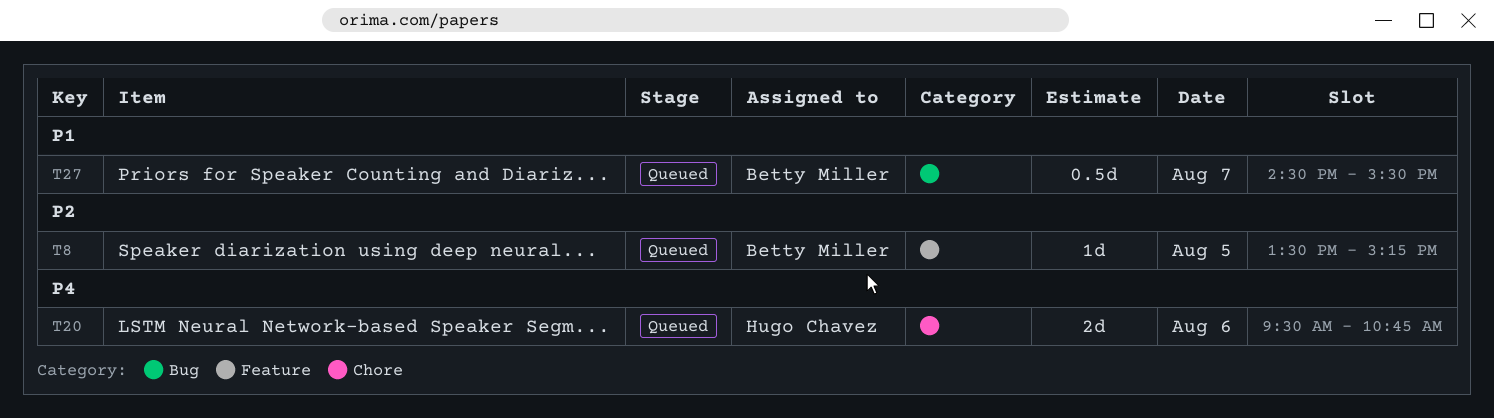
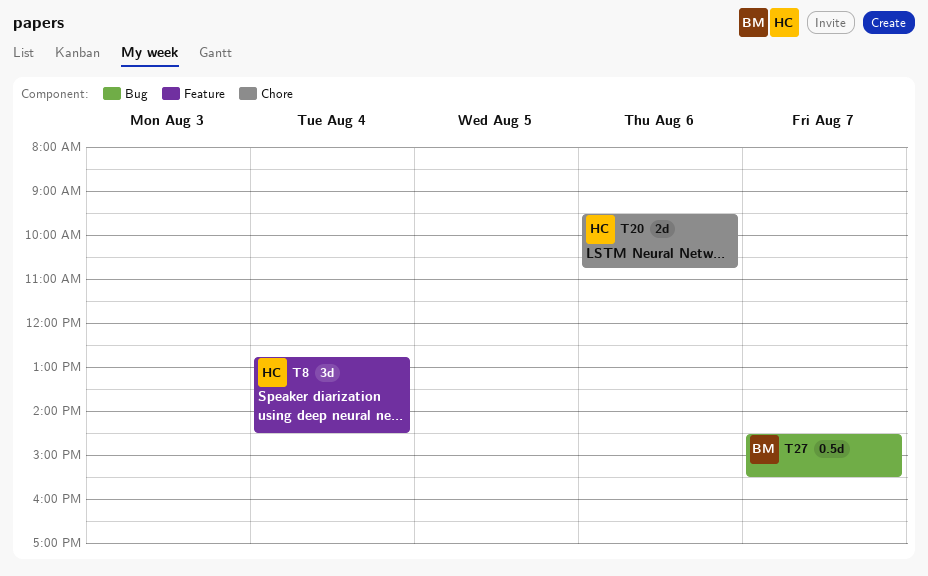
T8, owner: Betty Miller -> Hugo Chavez
T8, estimate: 1d -> 3d
T8, day: Aug 5 -> Aug 4
T8, begins: 13:30 -> 12:45
T8, ends: 15:15 -> 14:30

